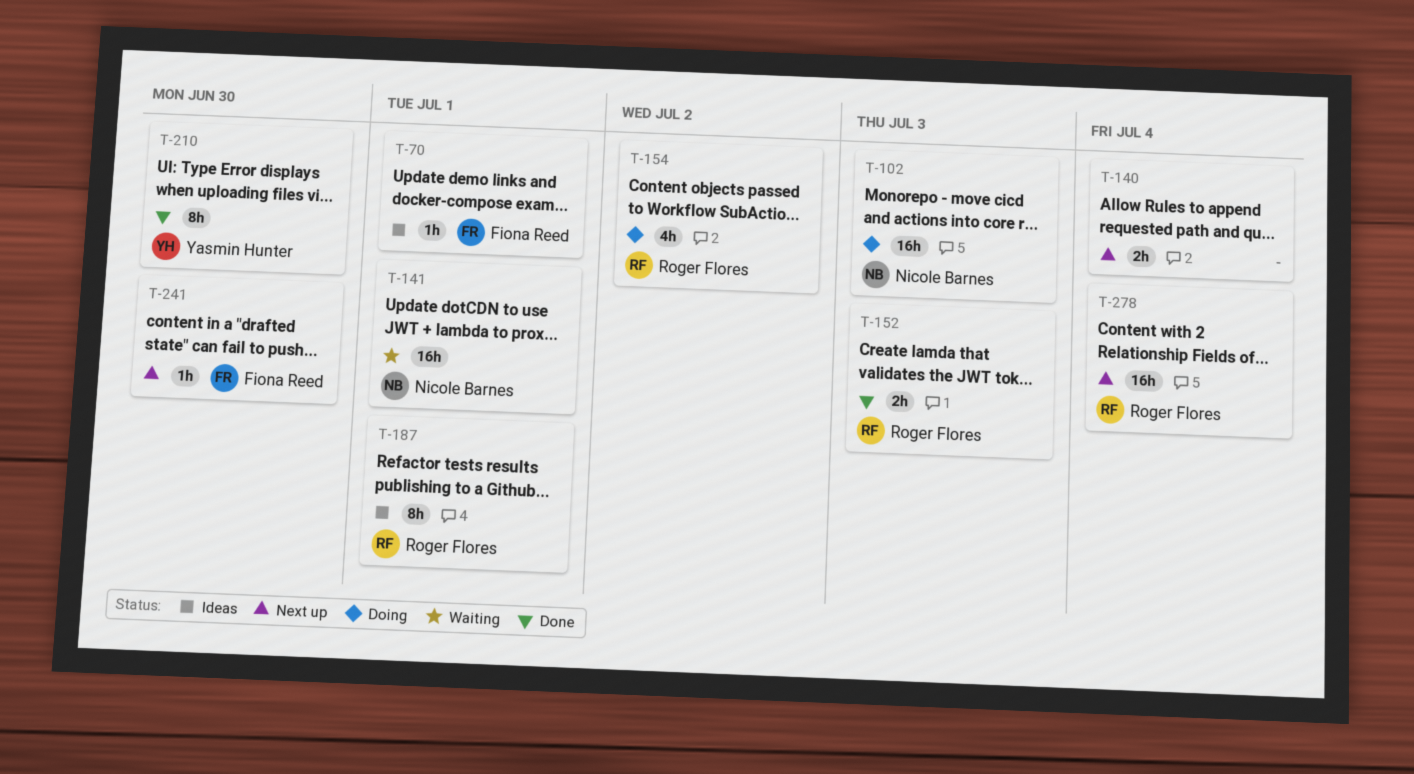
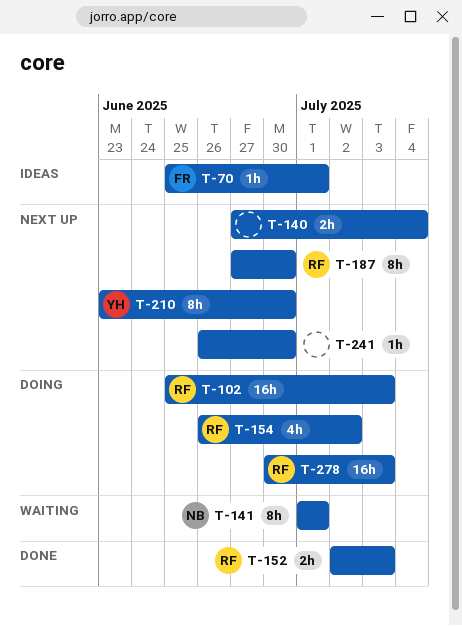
T-102, owner: Nicole Barnes -> Roger Flores
T-141, estimate: 16h -> 8h
T-187, status: Ideas -> Next up
T-187, due: Jul 1 -> Jun 30
T-210, status: Done -> Next up
T-241, owner: Fiona Reed -> none
T-278, status: Next up -> Doing
T-278, due: Jul 4 -> Jul 3

